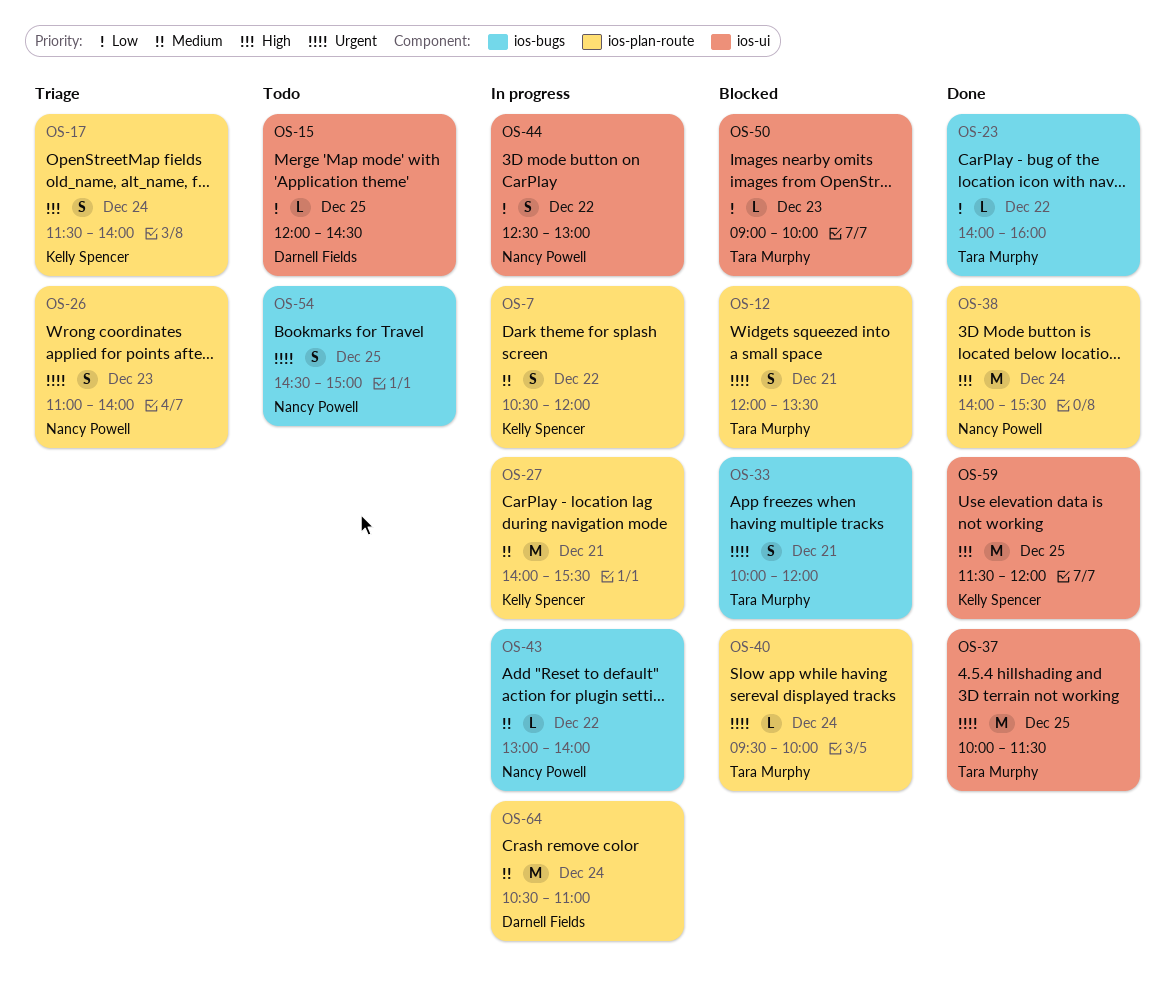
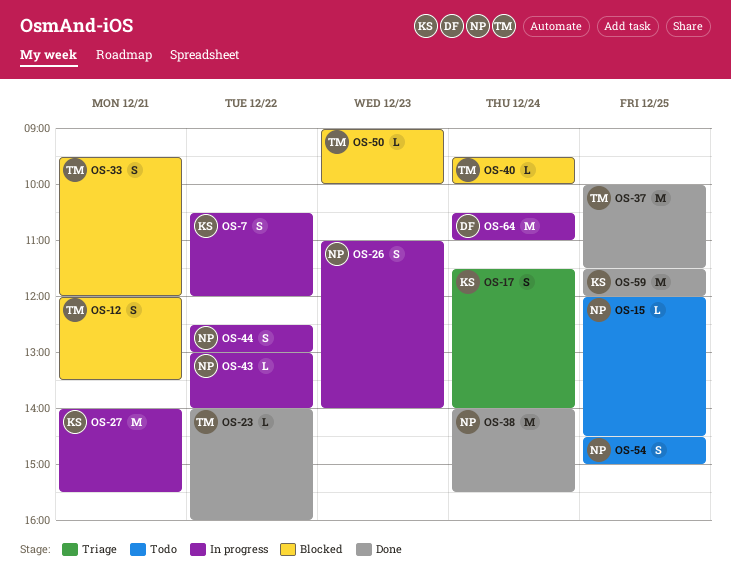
OS-15, owner: Darnell Fields -> Nancy Powell
OS-26, status: Triage -> In progress
OS-33, begins: 10:00 -> 09:30

